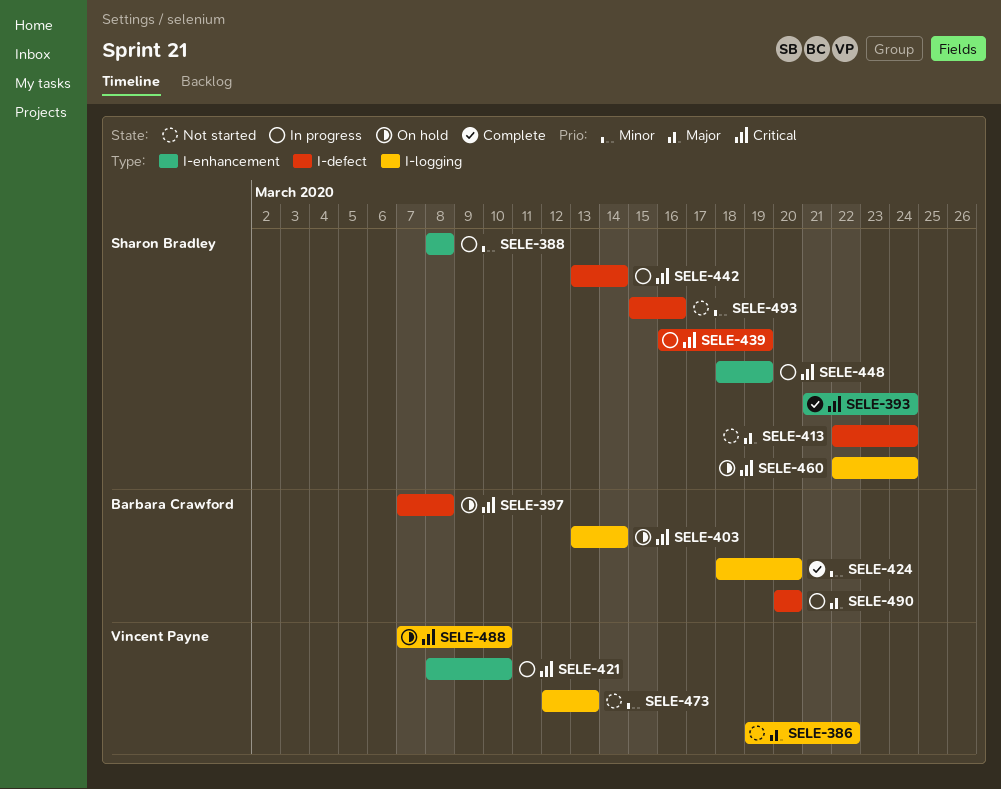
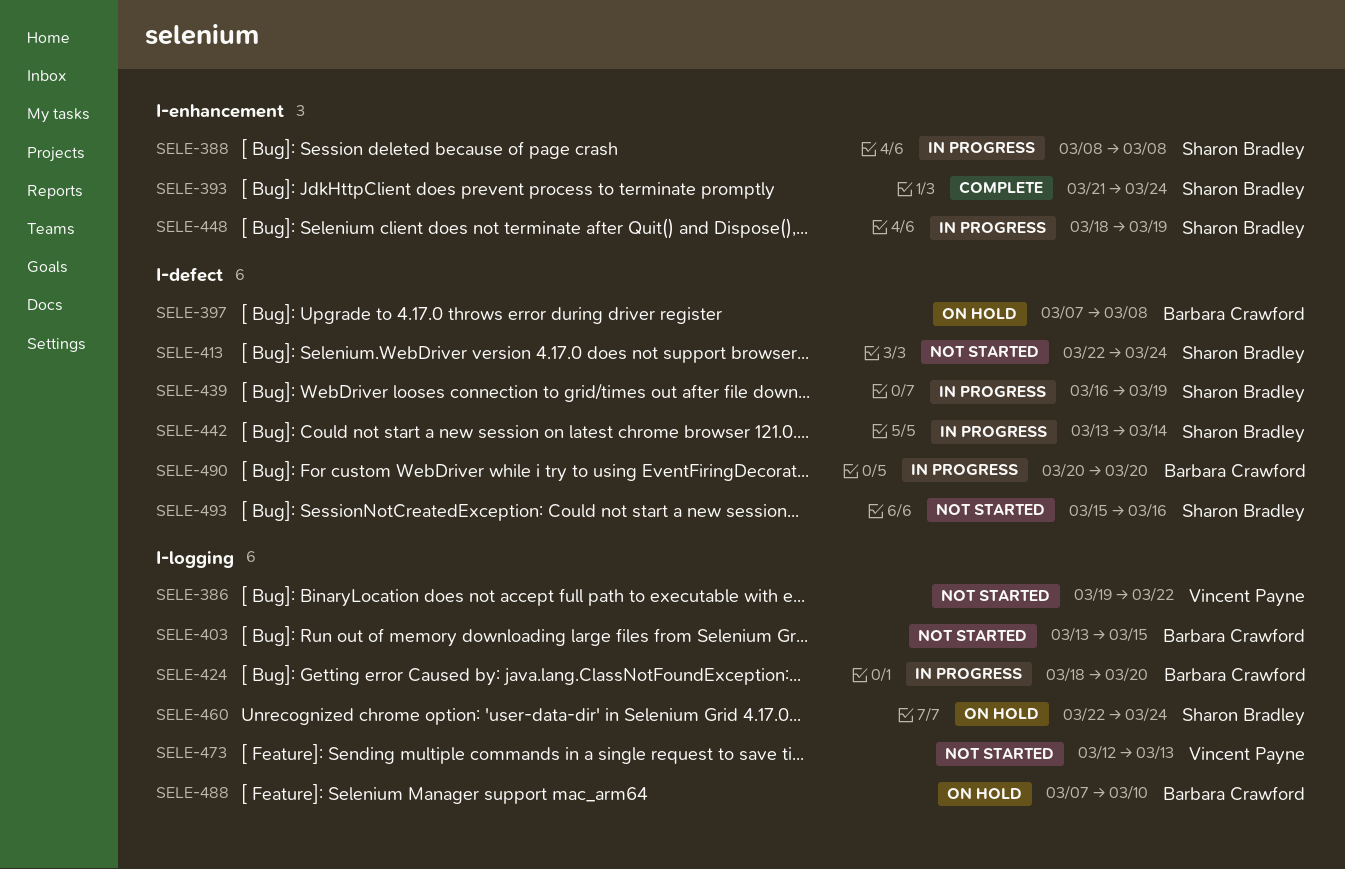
SELE-403, status: On hold -> Not started
SELE-403, due: Mar 14 -> Mar 15
SELE-421: present -> none
SELE-424, status: Complete -> In progress
SELE-488, owner: Vincent Payne -> Barbara Crawford

